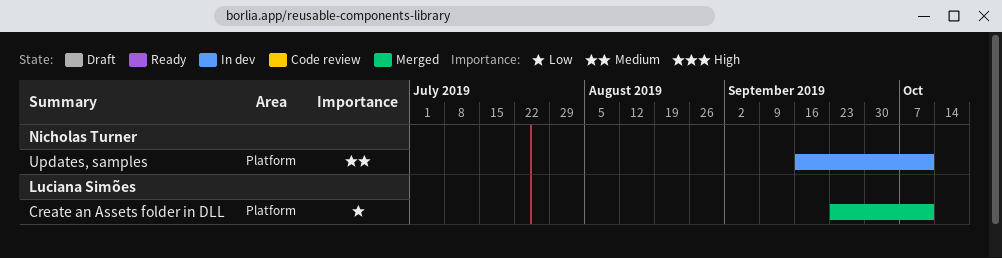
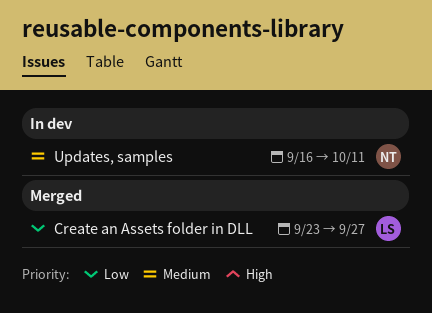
Create an Assets folder in DLL, due: Oct 11 -> Sep 27

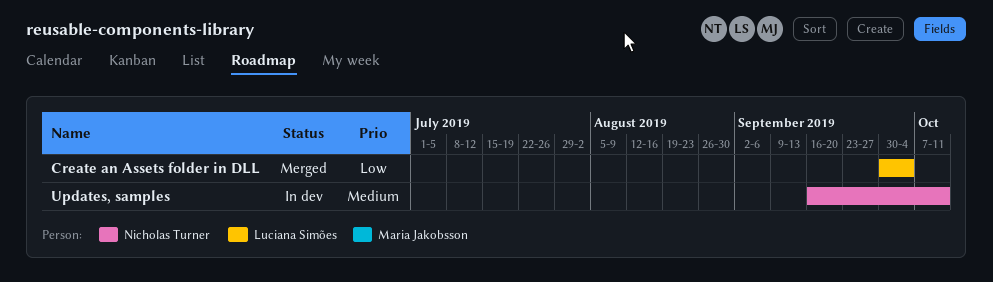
Create an Assets folder in DLL, start: Sep 23 -> Sep 30
Create an Assets folder in DLL, due: Sep 27 -> Oct 4

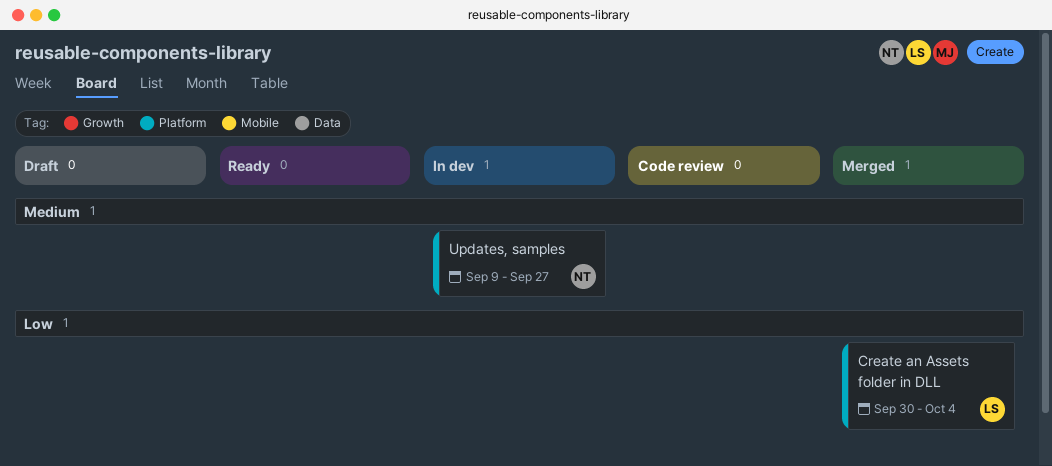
Updates, samples, start: Sep 16 -> Sep 9
Updates, samples, due: Oct 11 -> Sep 27

